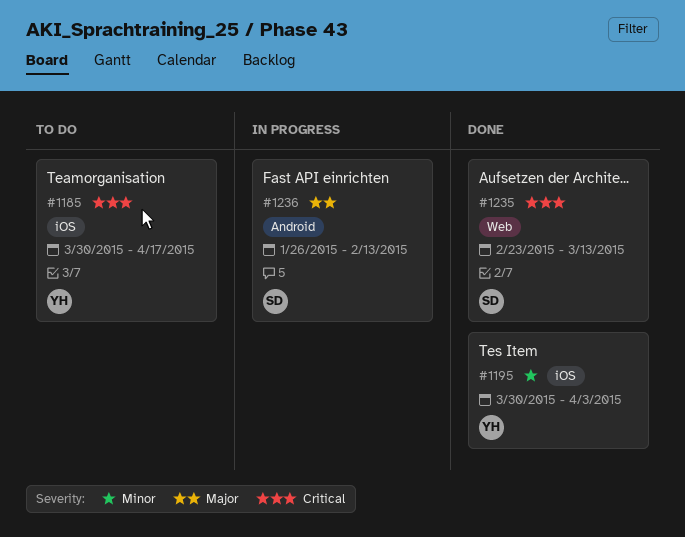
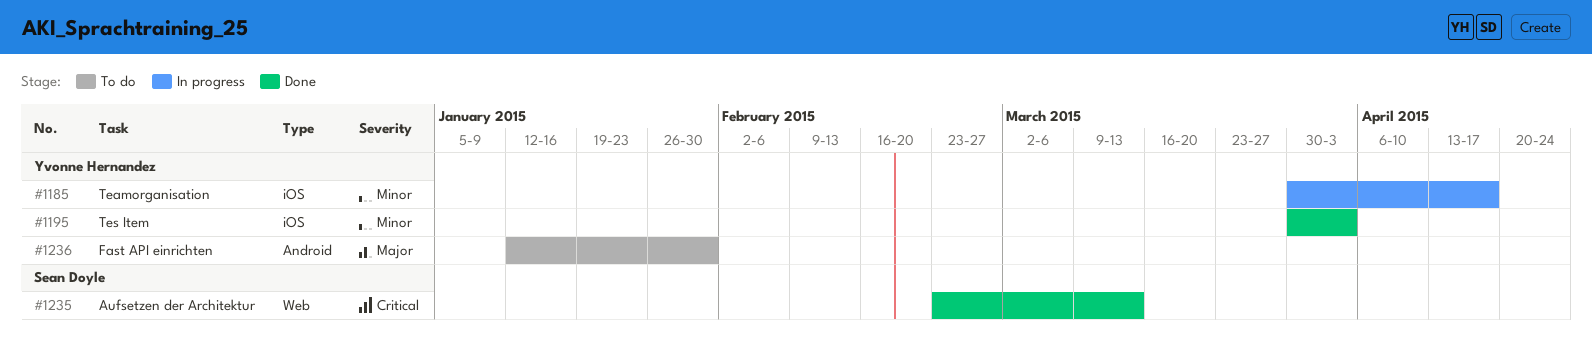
#1185, status: To do -> In progress
#1185, priority: Critical -> Minor
#1236, status: In progress -> To do
#1236, owner: Sean Doyle -> Yvonne Hernandez
#1236, start: Jan 26 -> Jan 12
#1236, due: Feb 13 -> Jan 30

